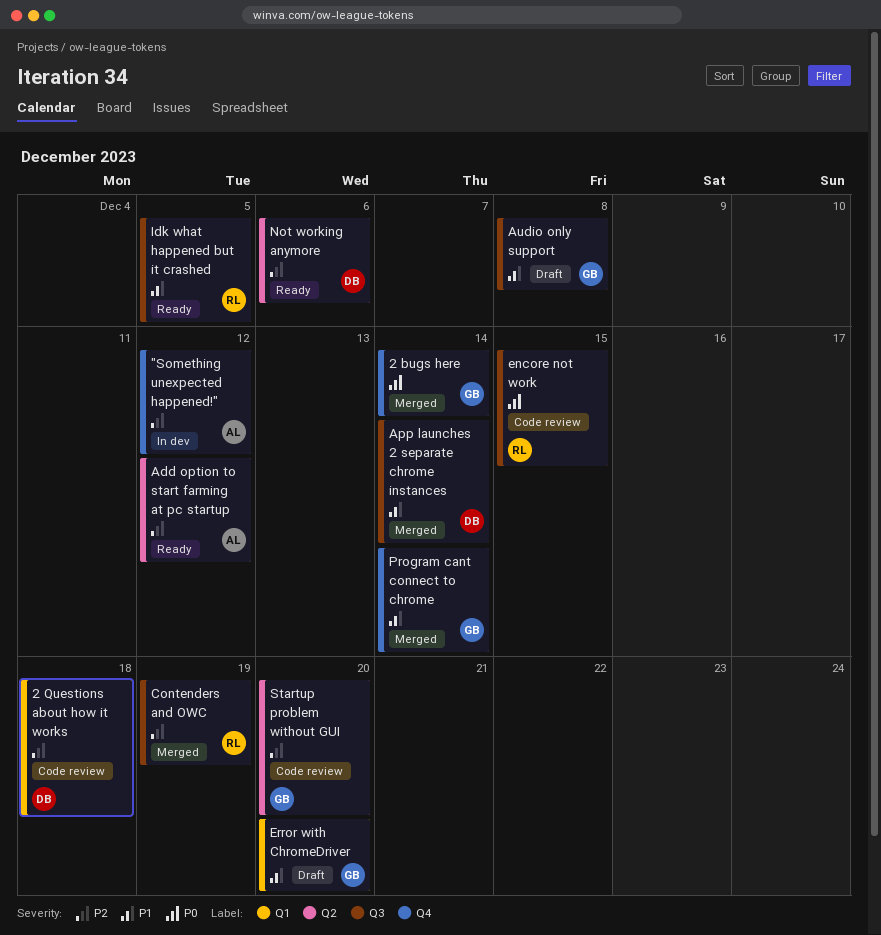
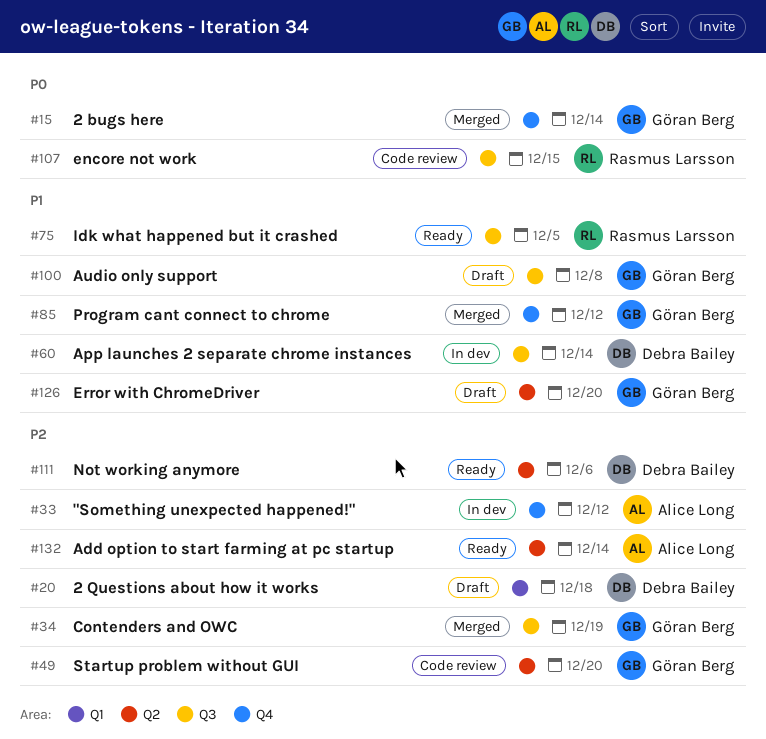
2 Questions about how it works, status: Code review -> Draft
Add option to start farming at pc startup, due: Dec 12 -> Dec 14
App launches 2 separate chrome instances, status: Merged -> In dev
Contenders and OWC, owner: Rasmus Larsson -> Göran Berg
Error with ChromeDriver, label: Q1 -> Q2
Program cant connect to chrome, due: Dec 14 -> Dec 12

